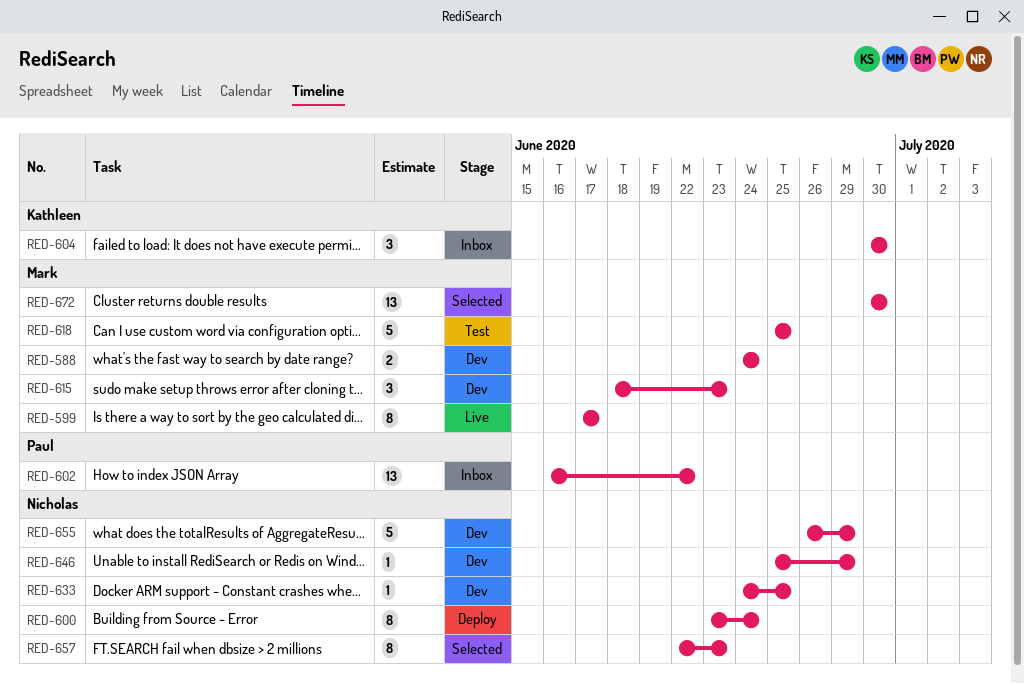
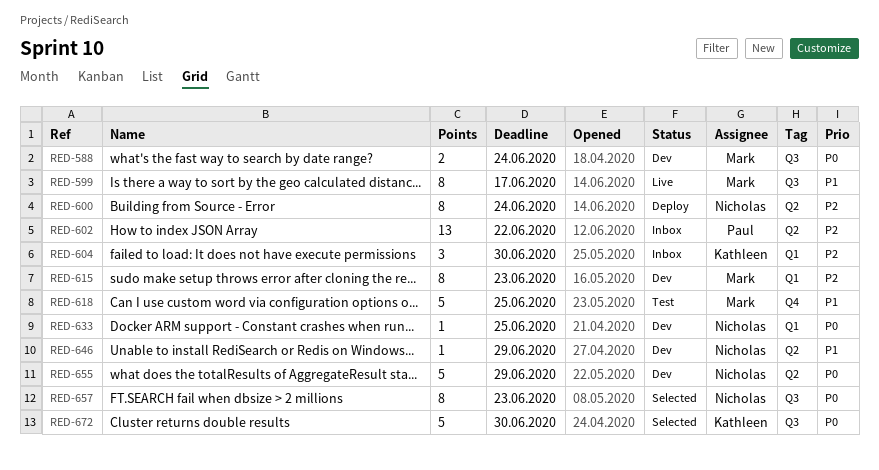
RED-615, estimate: 3 -> 8
RED-672, owner: Mark -> Kathleen
RED-672, estimate: 13 -> 5

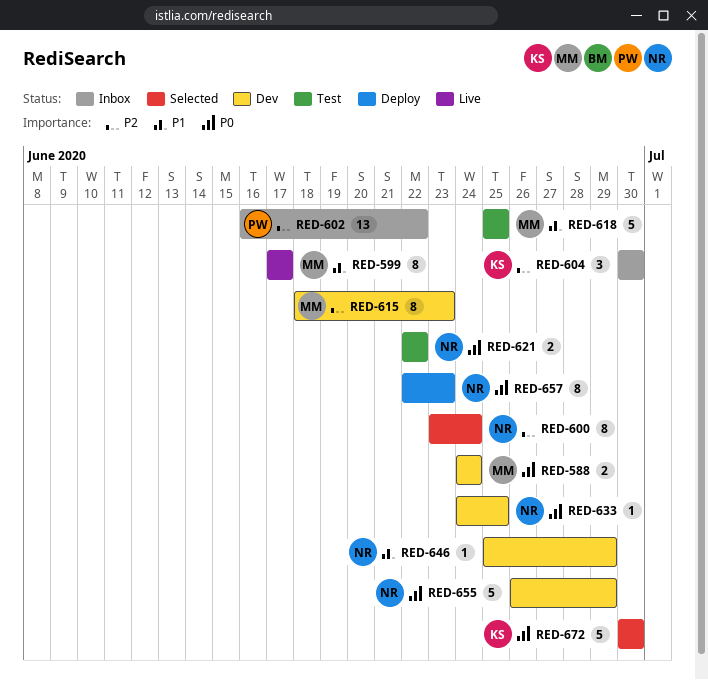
RED-600, status: Deploy -> Selected
RED-621: none -> present
RED-657, status: Selected -> Deploy

